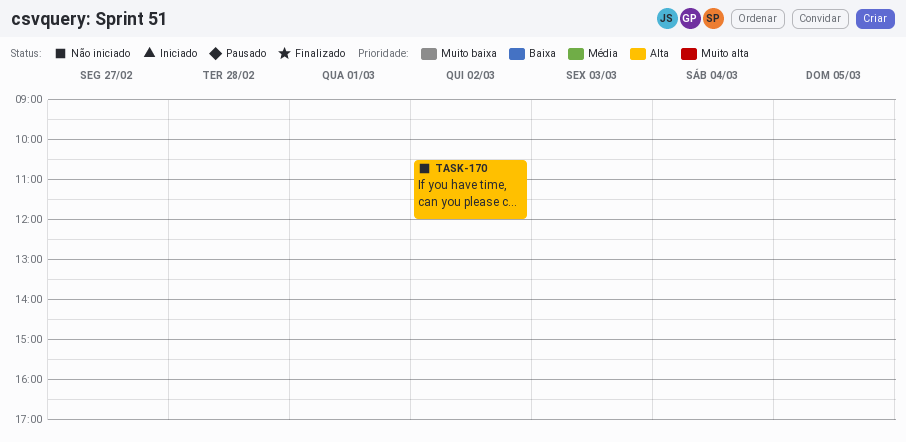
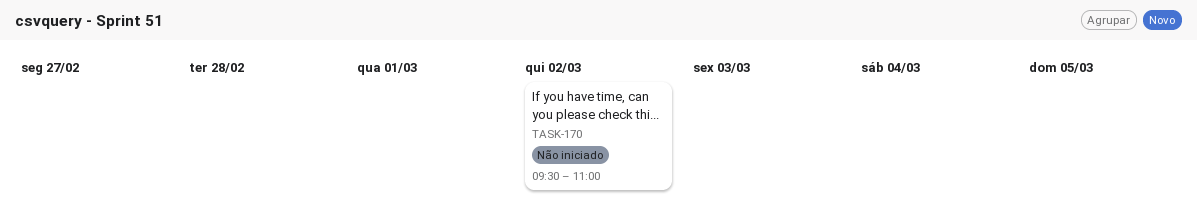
TASK-170, begins: 10:30 -> 09:30
TASK-170, ends: 12:00 -> 11:00

